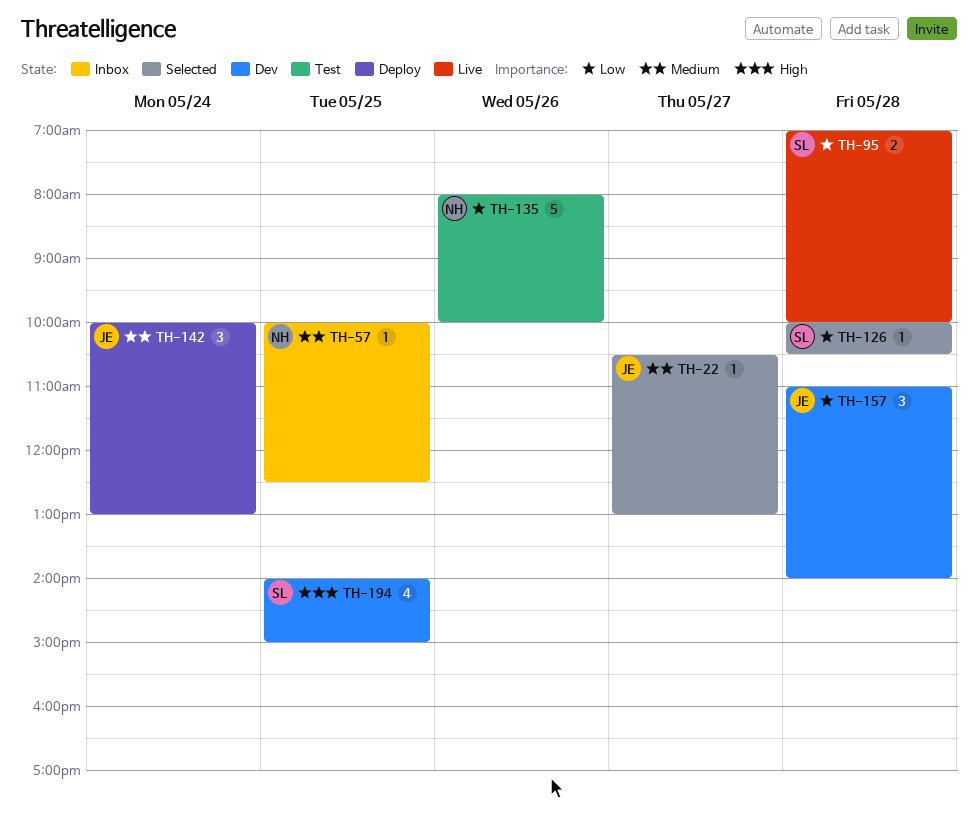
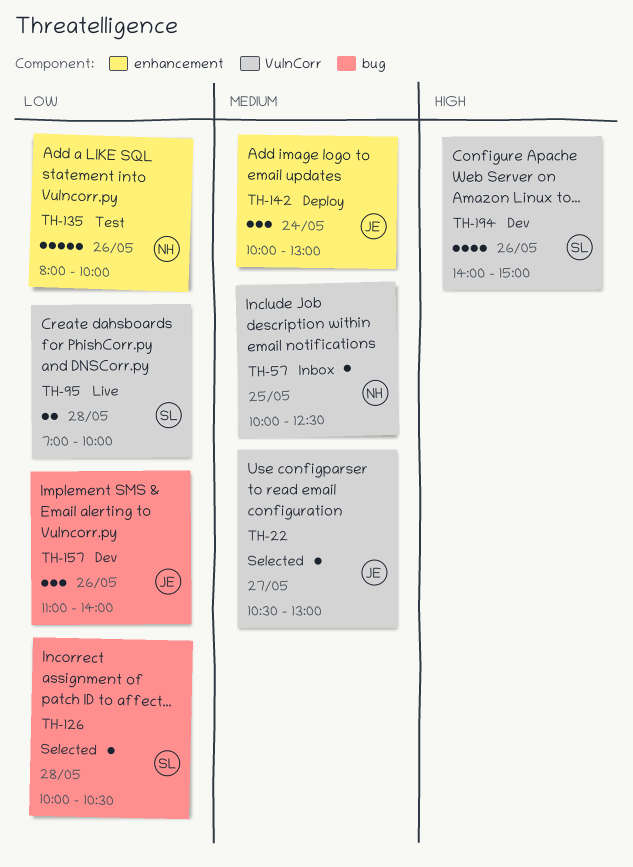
TH-157, day: May 28 -> May 26
TH-194, day: May 25 -> May 26

